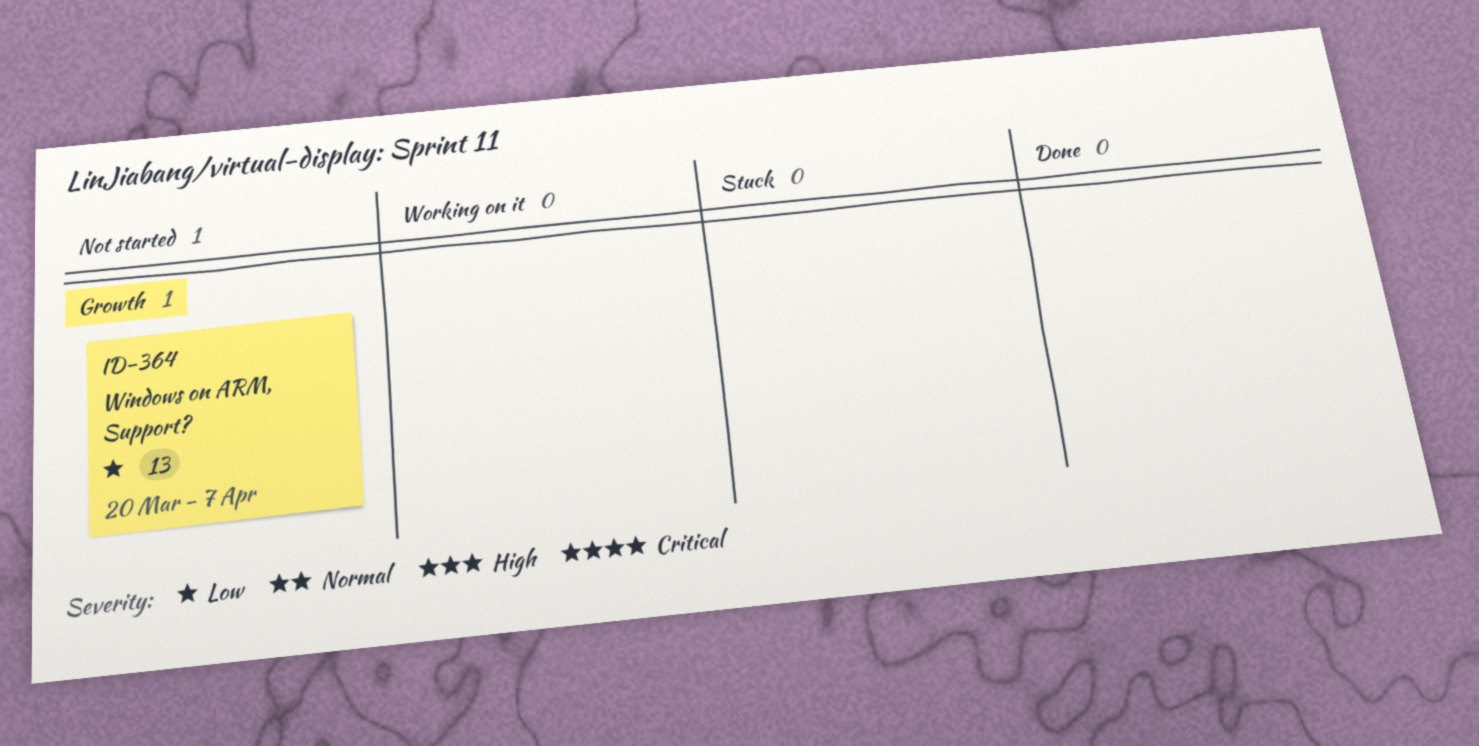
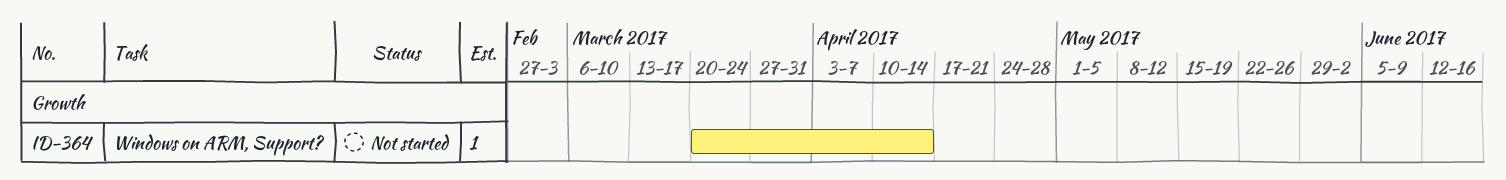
ID-364, estimate: 13 -> 1
ID-364, due: Apr 7 -> Apr 14

